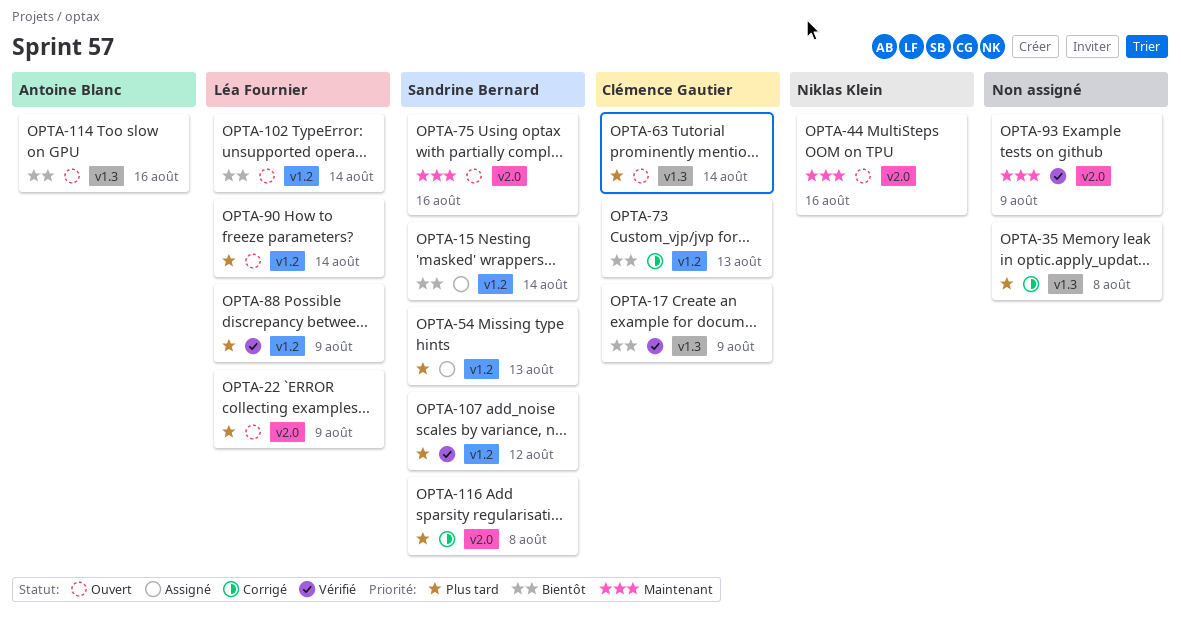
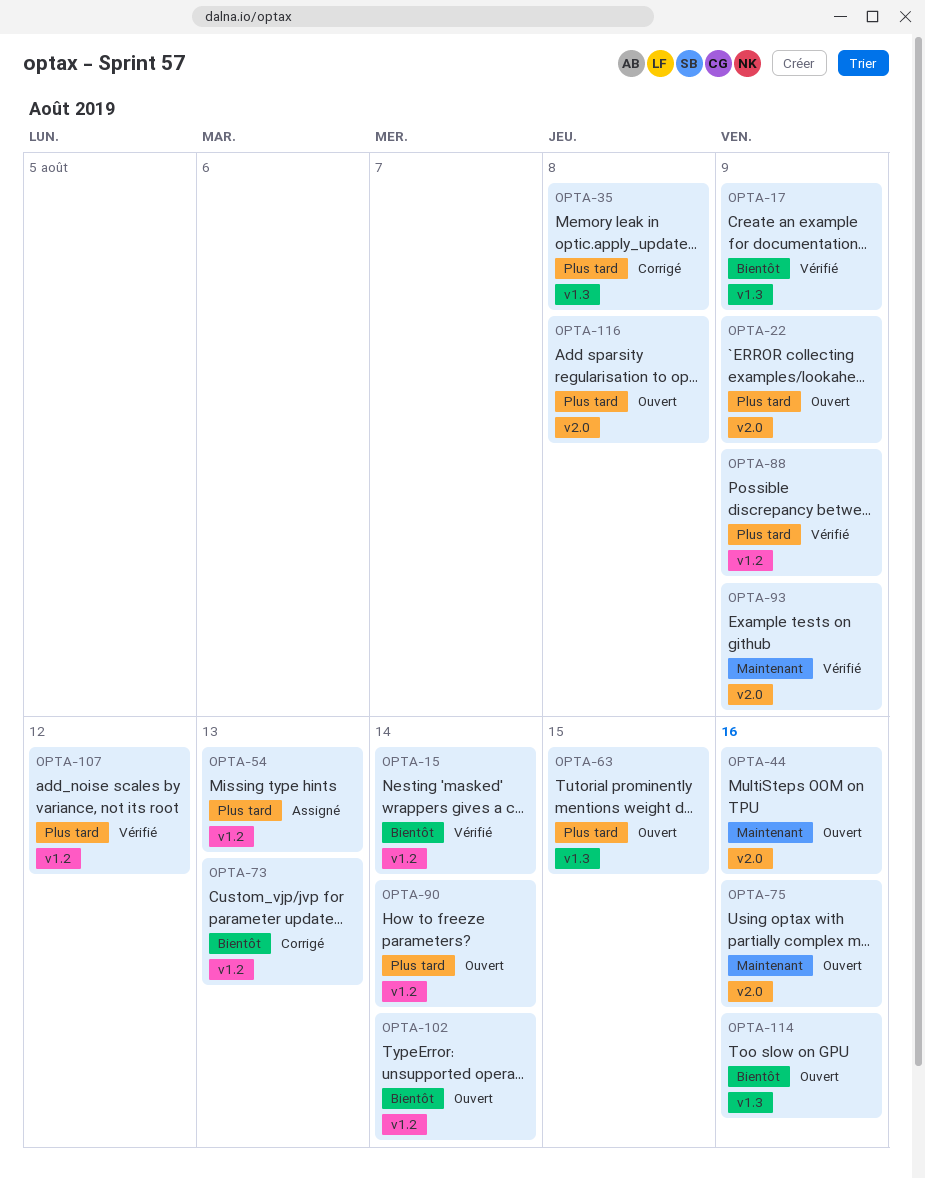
OPTA-15, status: Assigné -> Vérifié
OPTA-63, due: Aug 14 -> Aug 15
OPTA-116, status: Corrigé -> Ouvert

